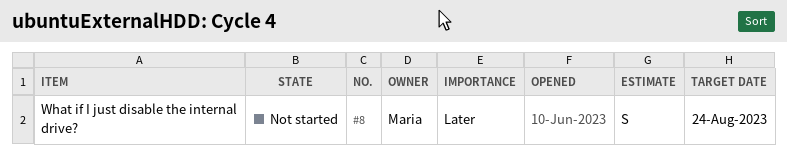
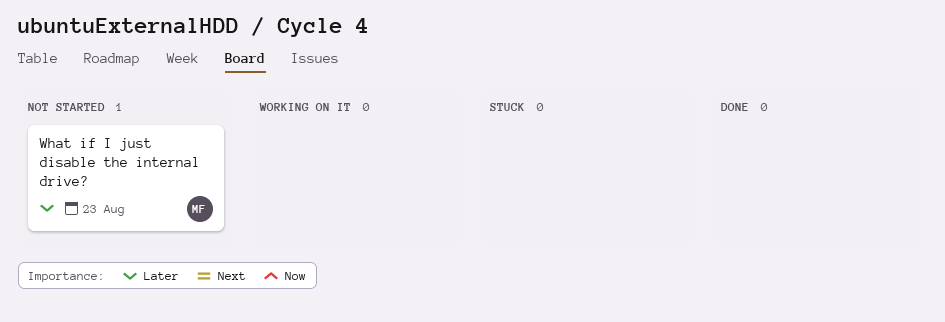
What if I just disable the internal drive?, due: Aug 24 -> Aug 23

